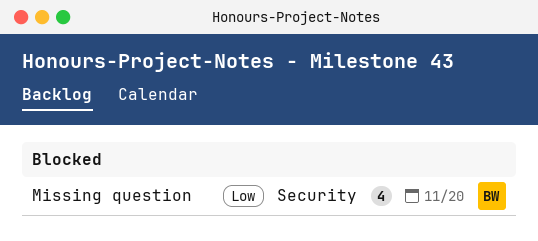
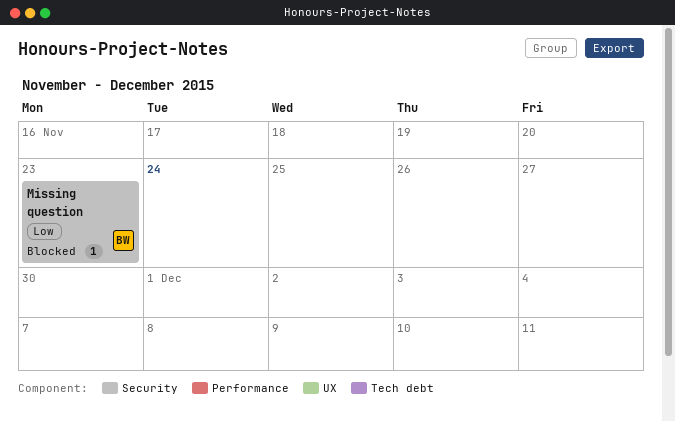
Missing question, estimate: 4 -> 1
Missing question, due: Nov 20 -> Nov 23

